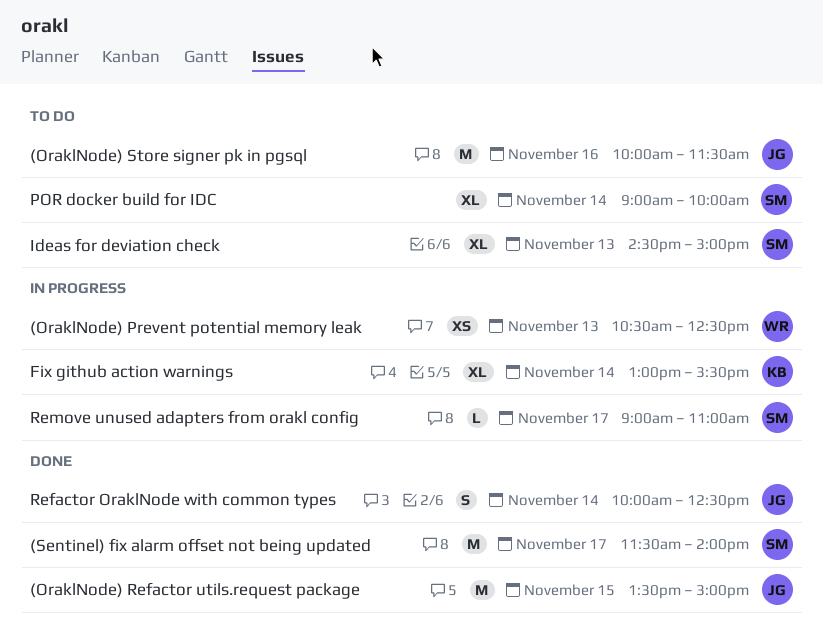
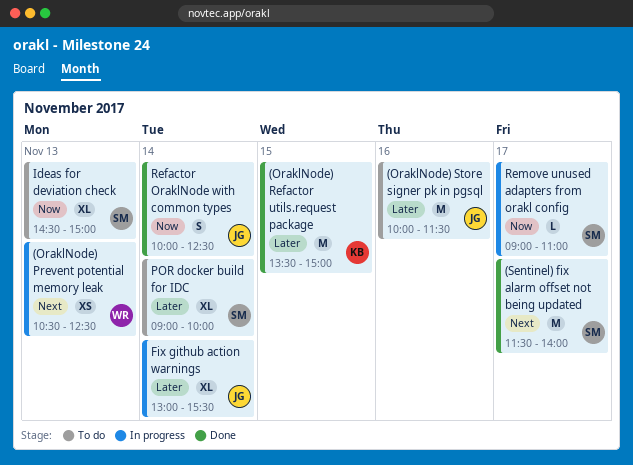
(OraklNode) Refactor utils.request package, owner: JG -> KB
Fix github action warnings, owner: KB -> JG

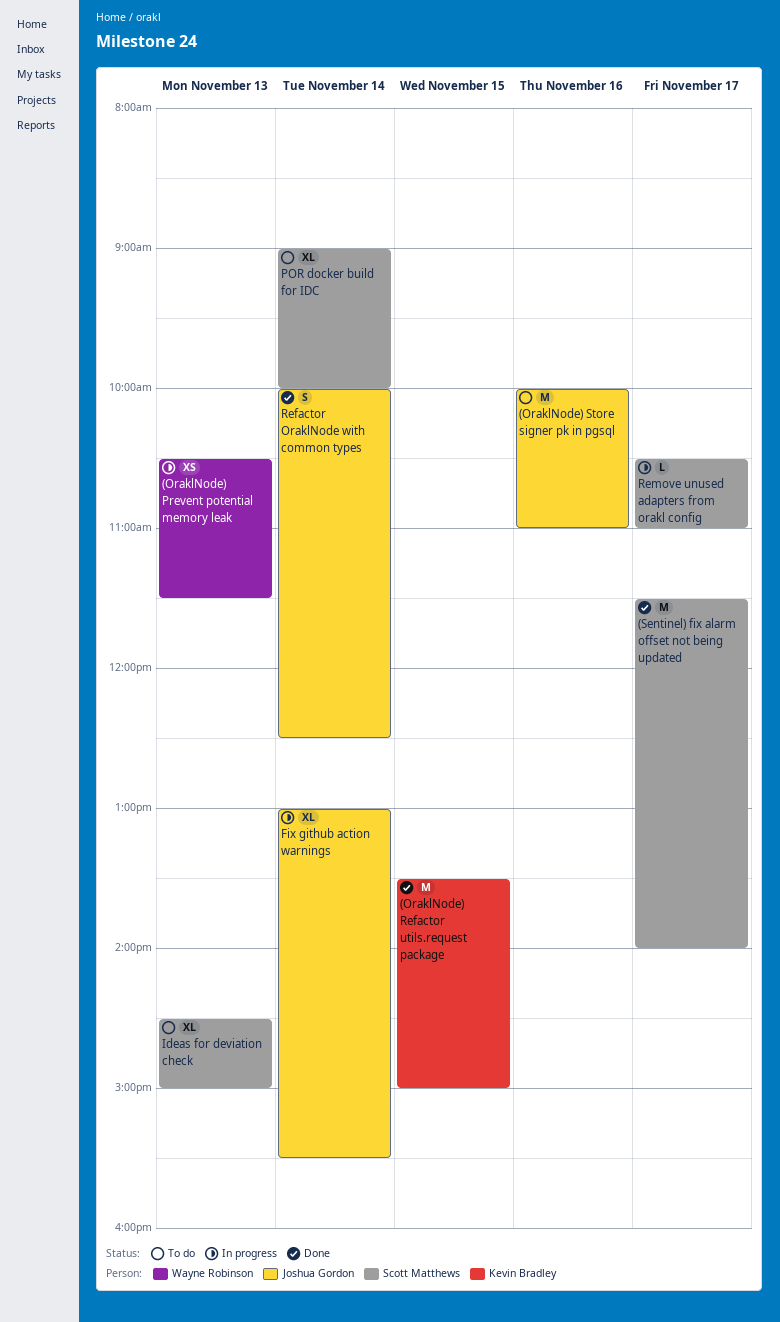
(OraklNode) Prevent potential memory leak, ends: 12:30 -> 11:30
(OraklNode) Store signer pk in pgsql, ends: 11:30 -> 11:00
Remove unused adapters from orakl config, begins: 09:00 -> 10:30

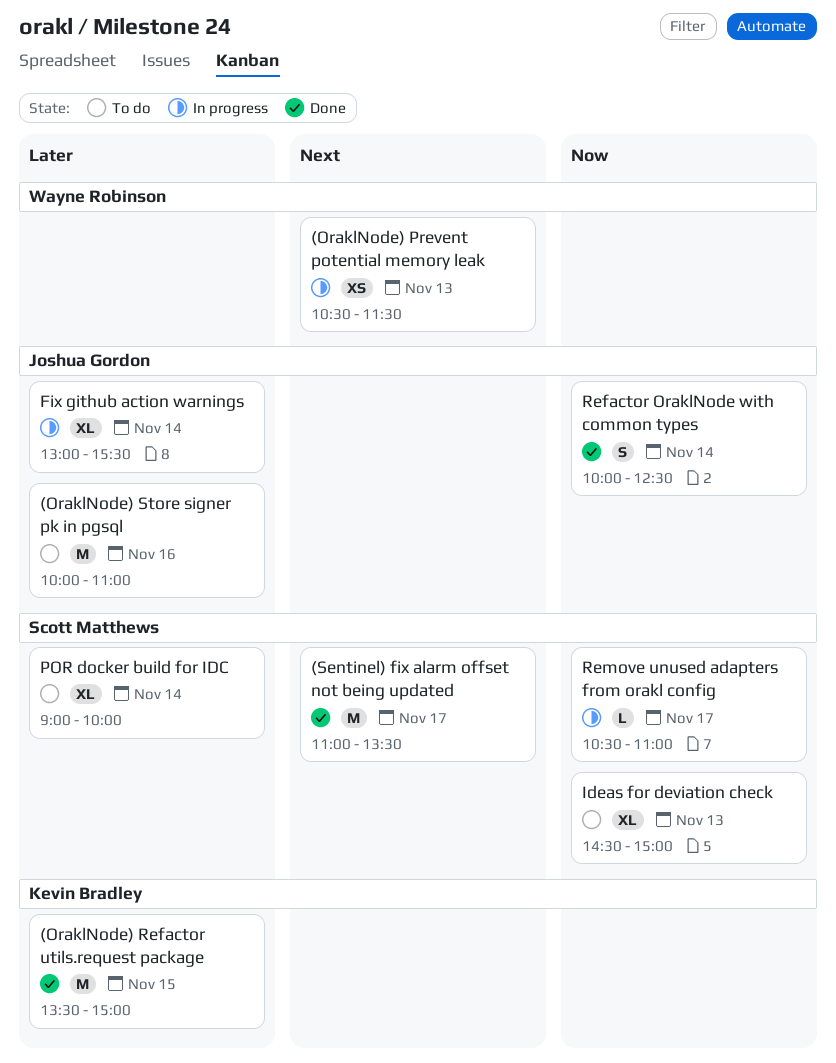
(Sentinel) fix alarm offset not being updated, begins: 11:30 -> 11:00
(Sentinel) fix alarm offset not being updated, ends: 14:00 -> 13:30

